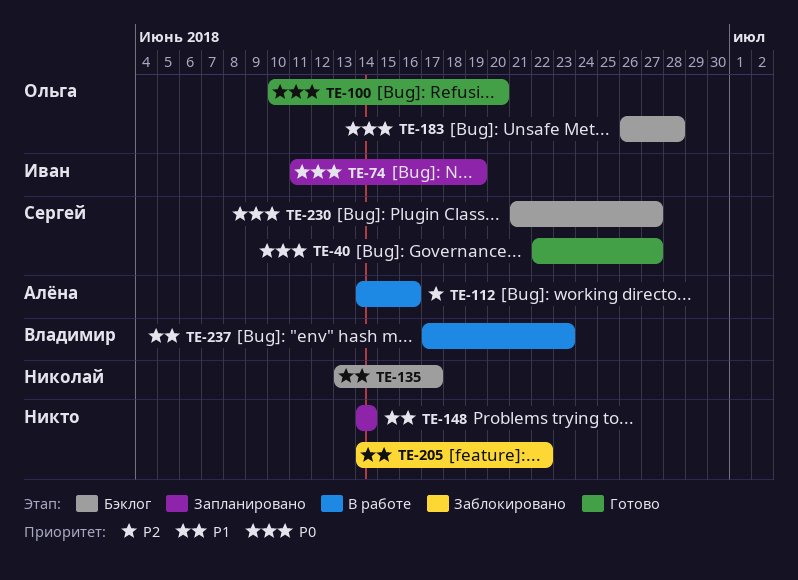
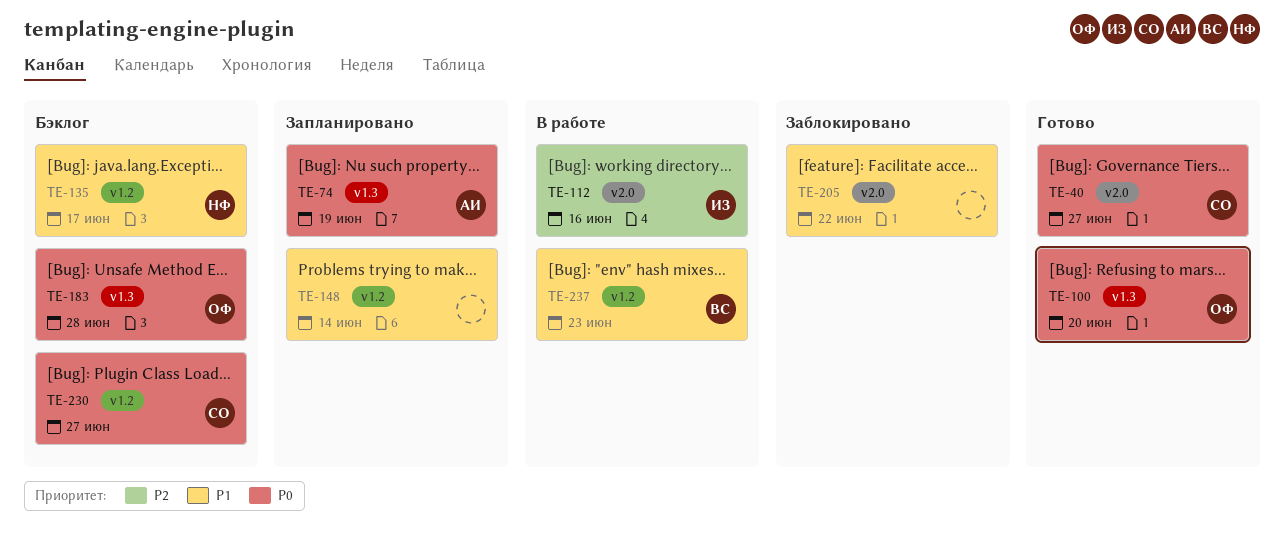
TE-74, owner: Иван -> Алёна
TE-112, owner: Алёна -> Иван

